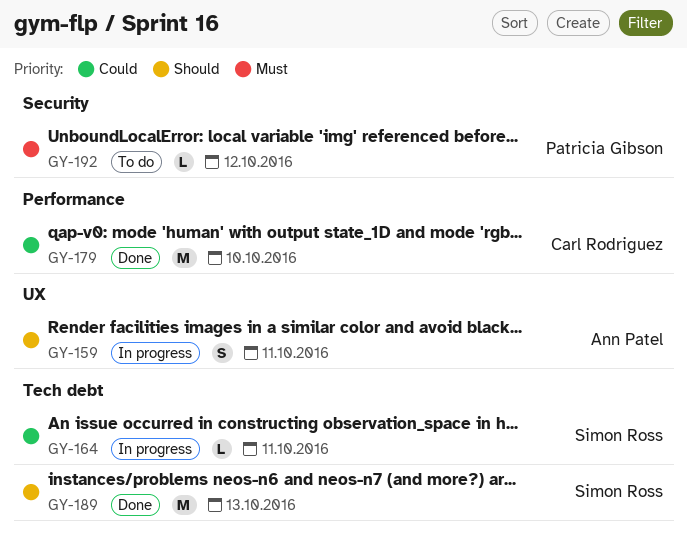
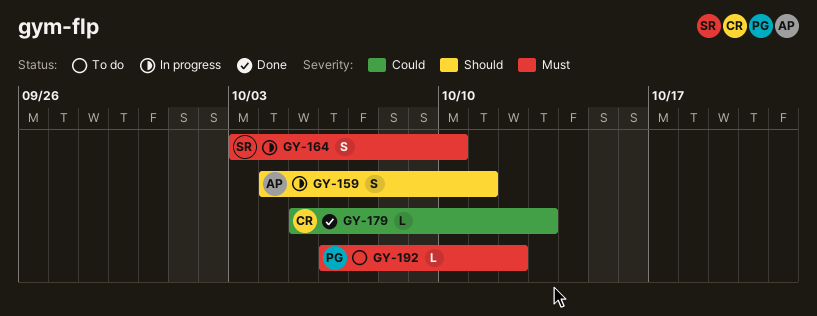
GY-164, priority: Could -> Must
GY-164, estimate: L -> S
GY-164, due: Oct 11 -> Oct 10
GY-179, estimate: M -> L
GY-179, due: Oct 10 -> Oct 13
GY-189: present -> none

